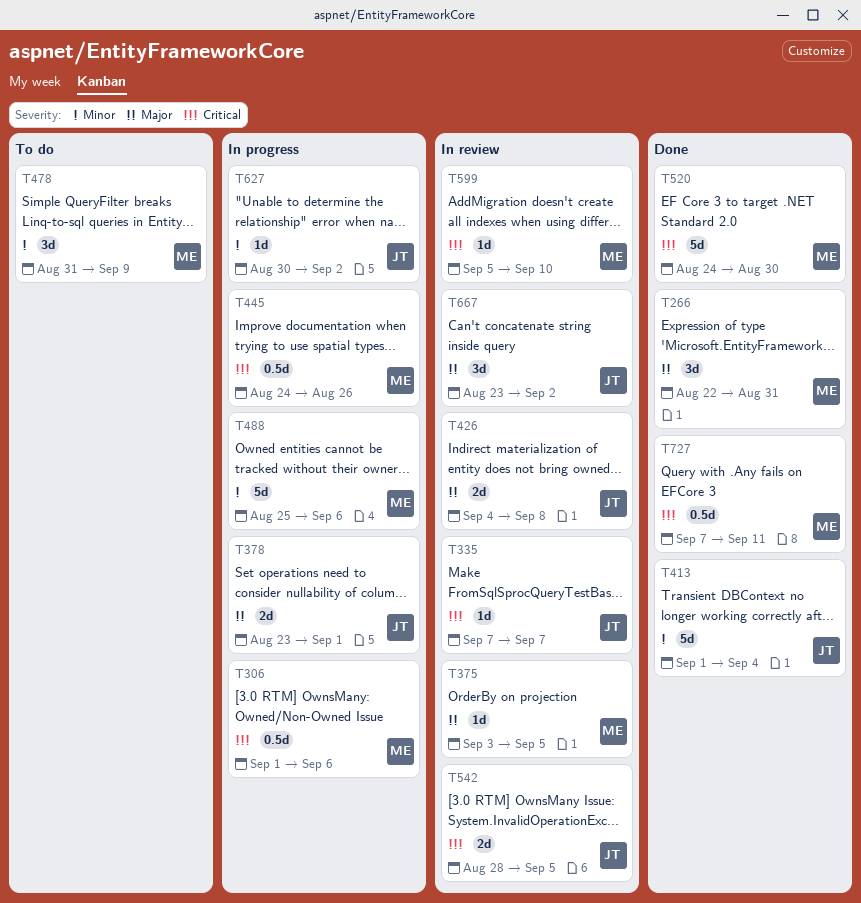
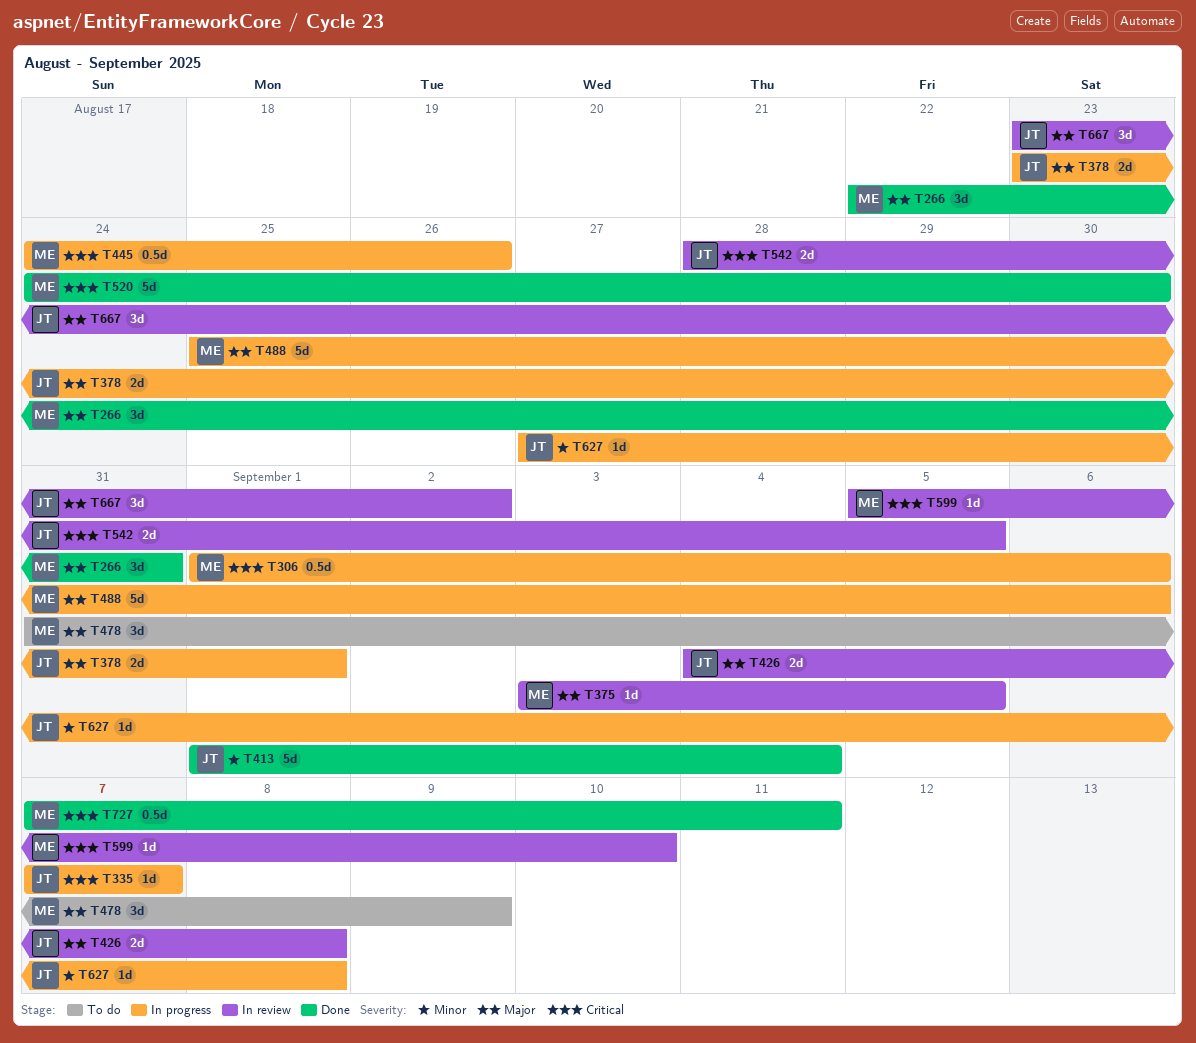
T335, status: In review -> In progress
T478, priority: Minor -> Major
T488, priority: Minor -> Major
T627, start: Aug 30 -> Aug 27
T627, due: Sep 2 -> Sep 8

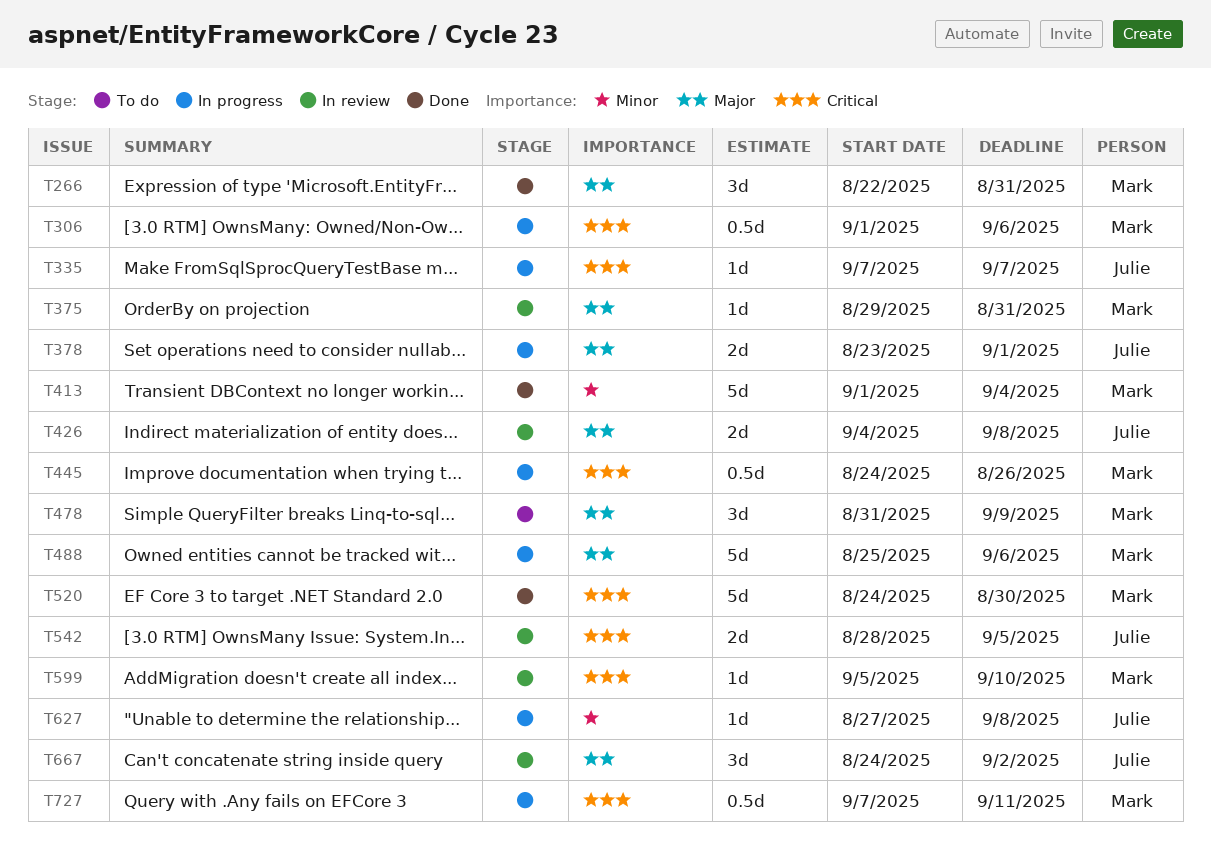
T375, start: Sep 3 -> Aug 29
T375, due: Sep 5 -> Aug 31
T413, owner: Julie -> Mark
T667, start: Aug 23 -> Aug 24
T727, status: Done -> In progress

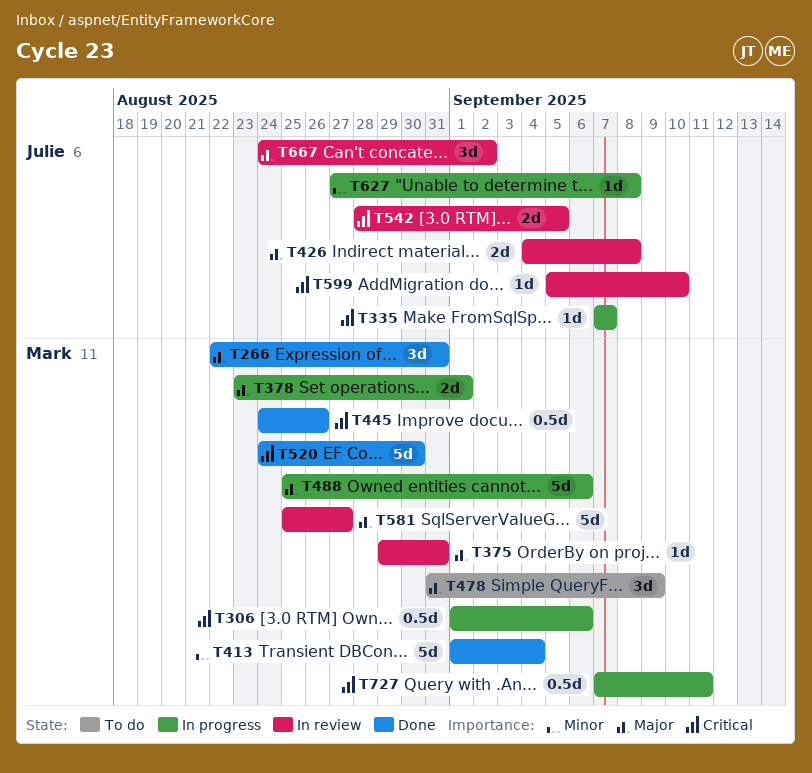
T378, owner: Julie -> Mark
T445, status: In progress -> Done
T581: none -> present
T599, owner: Mark -> Julie

